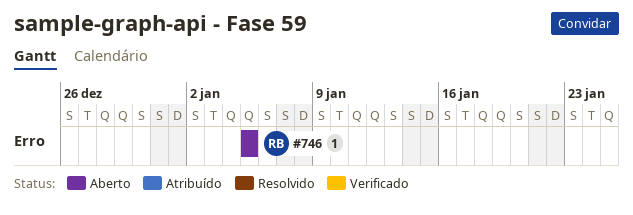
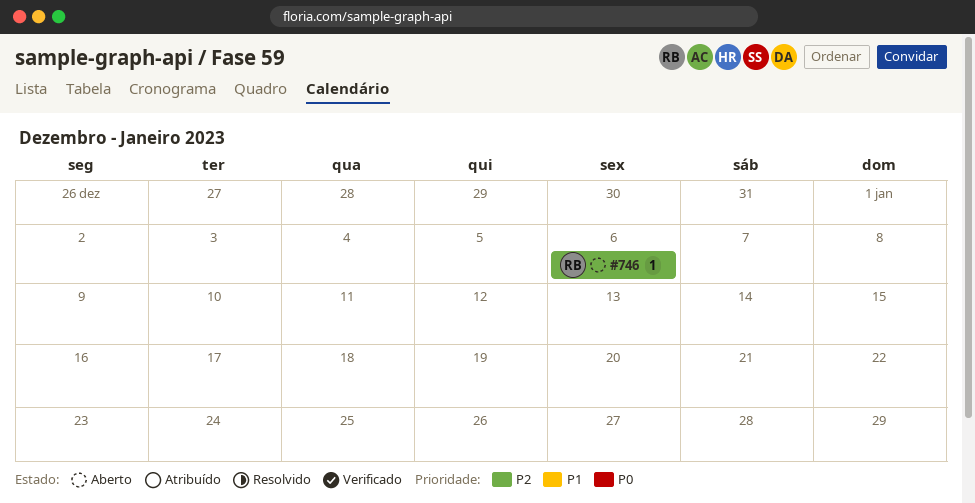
#746, start: Jan 5 -> Jan 6
#746, due: Jan 5 -> Jan 6

